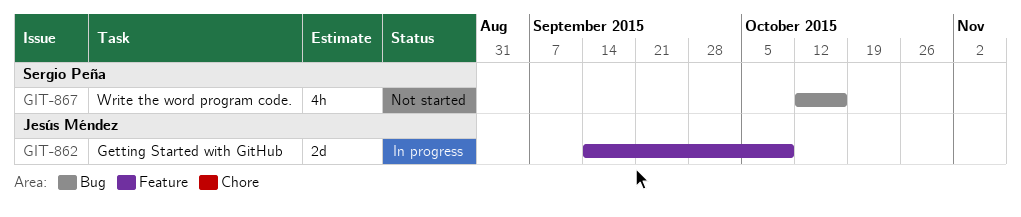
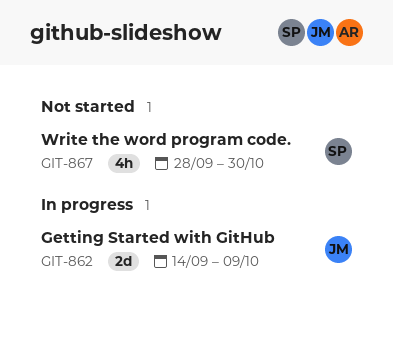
GIT-867, start: Oct 12 -> Sep 28
GIT-867, due: Oct 16 -> Oct 30

